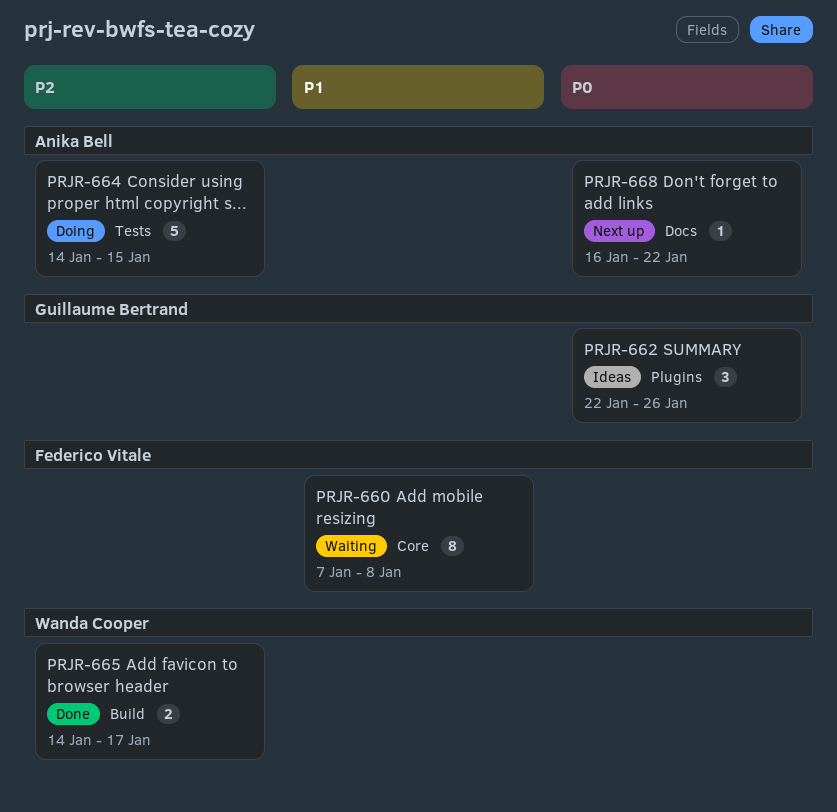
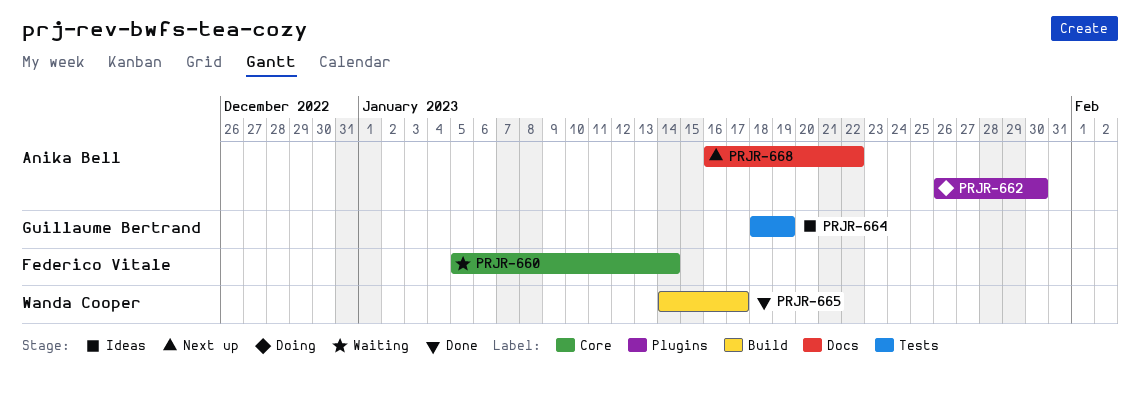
PRJR-660, start: Jan 7 -> Jan 5
PRJR-660, due: Jan 8 -> Jan 14
PRJR-662, status: Ideas -> Doing
PRJR-662, owner: Guillaume Bertrand -> Anika Bell
PRJR-662, start: Jan 22 -> Jan 26
PRJR-662, due: Jan 26 -> Jan 30
PRJR-664, status: Doing -> Ideas
PRJR-664, owner: Anika Bell -> Guillaume Bertrand
PRJR-664, start: Jan 14 -> Jan 18
PRJR-664, due: Jan 15 -> Jan 19

